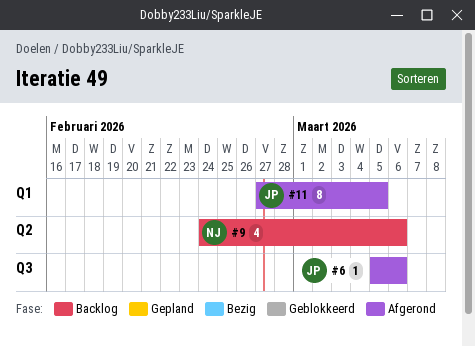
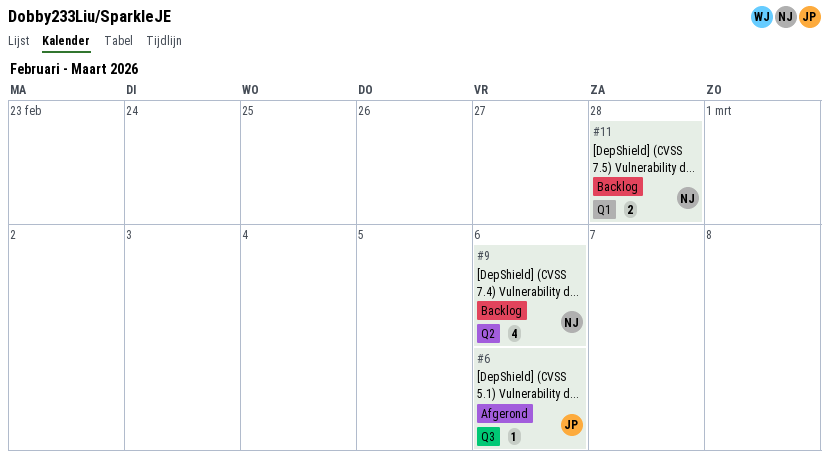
#11, status: Afgerond -> Backlog
#11, owner: JP -> NJ
#11, estimate: 8 -> 2
#11, due: Mar 5 -> Feb 28

